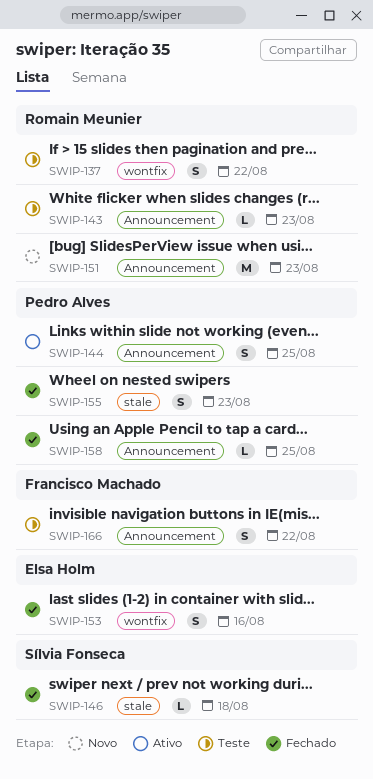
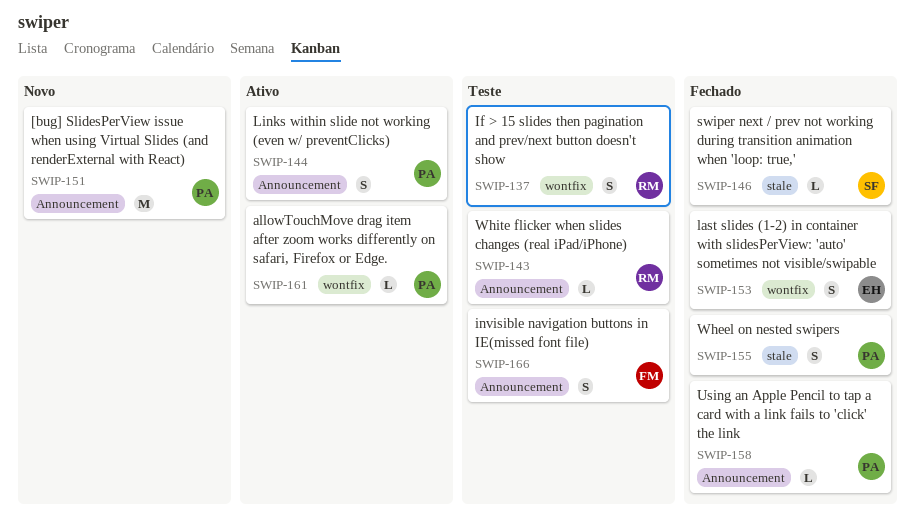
SWIP-151, owner: Romain Meunier -> Pedro Alves
SWIP-161: none -> present

